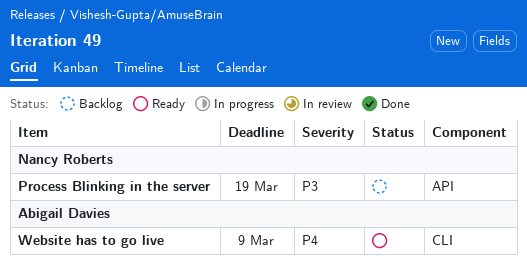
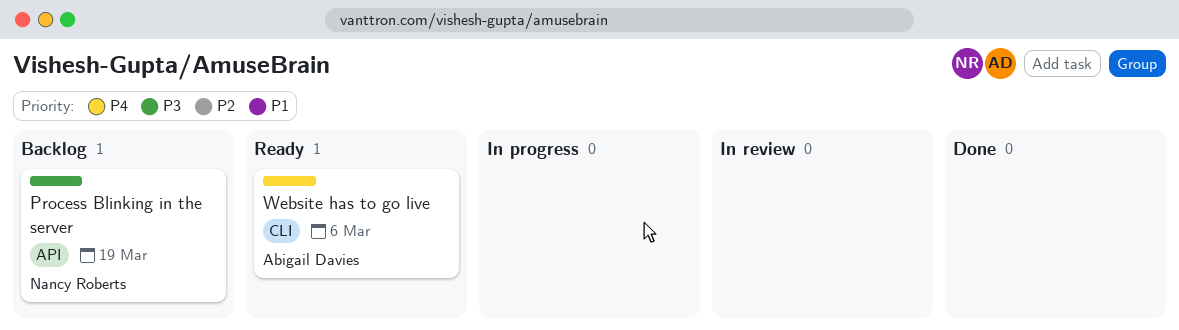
Website has to go live, due: Mar 9 -> Mar 6

